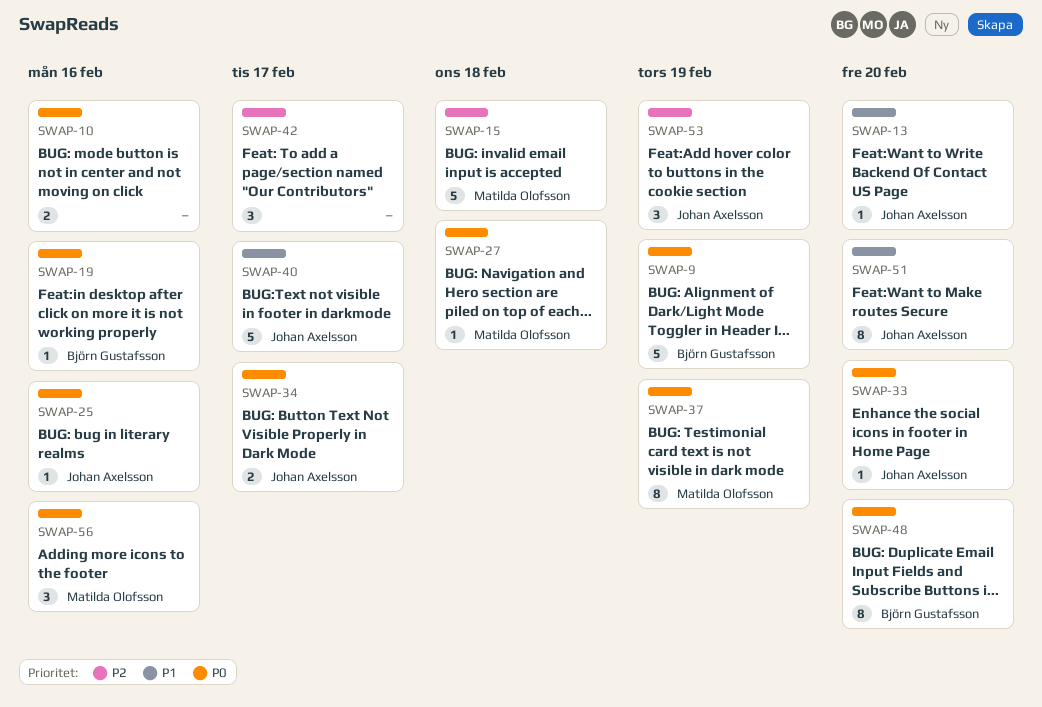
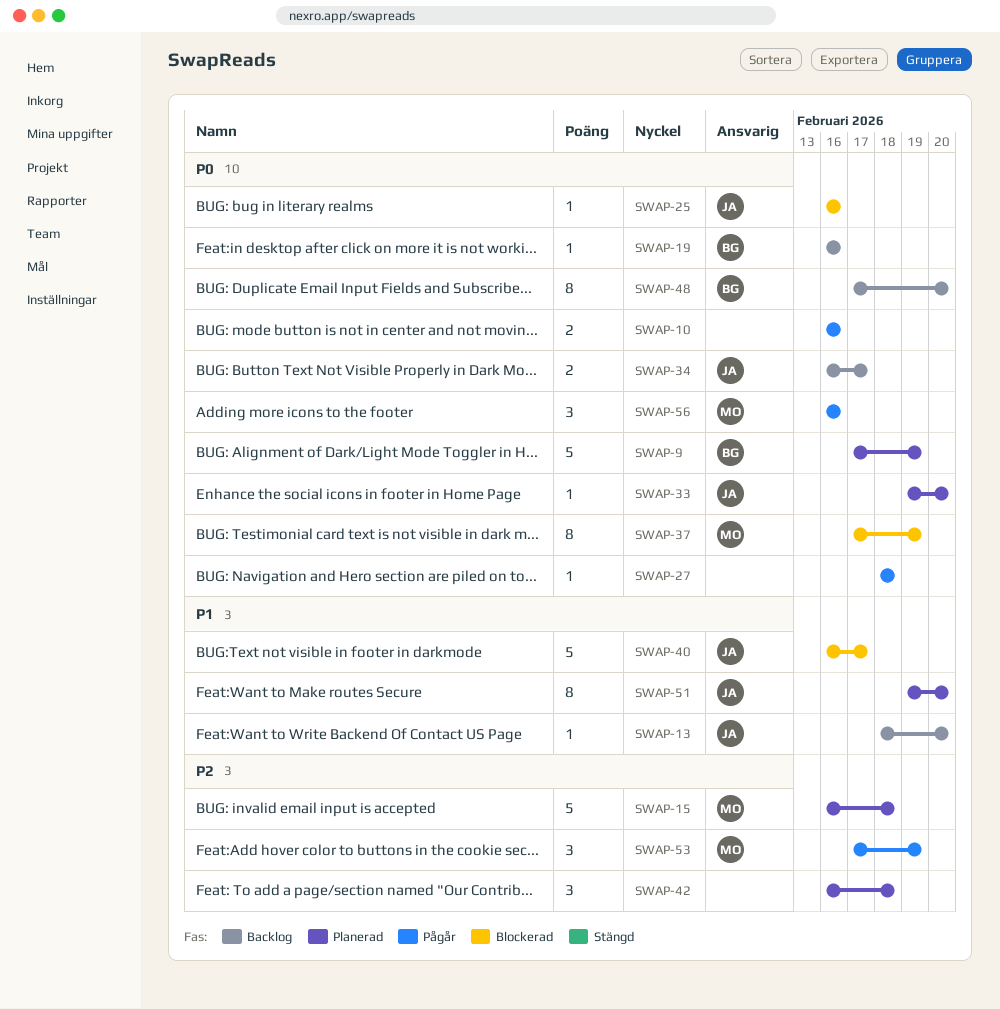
SWAP-27, owner: Matilda Olofsson -> none
SWAP-42, due: Feb 17 -> Feb 18
SWAP-53, owner: Johan Axelsson -> Matilda Olofsson

